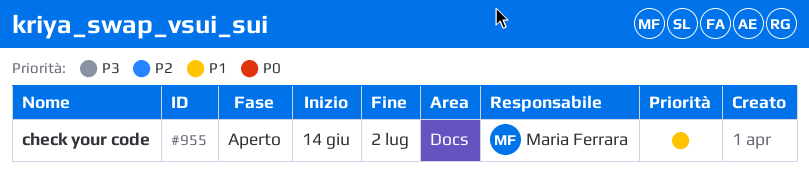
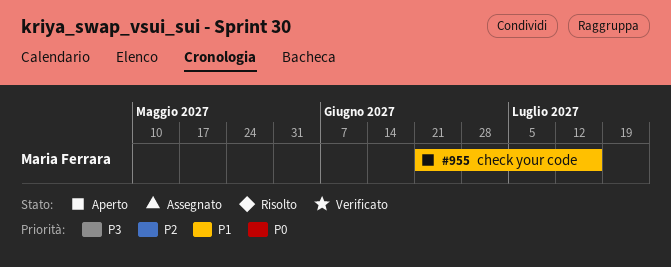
#955, start: Jun 14 -> Jun 21
#955, due: Jul 2 -> Jul 16

